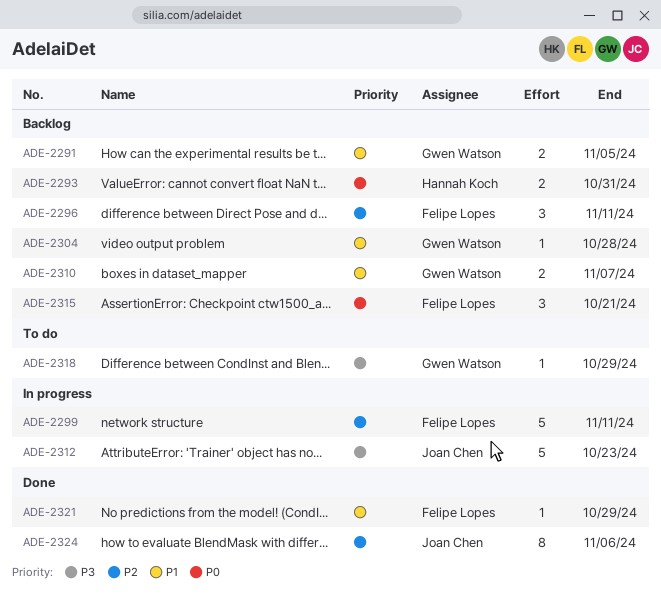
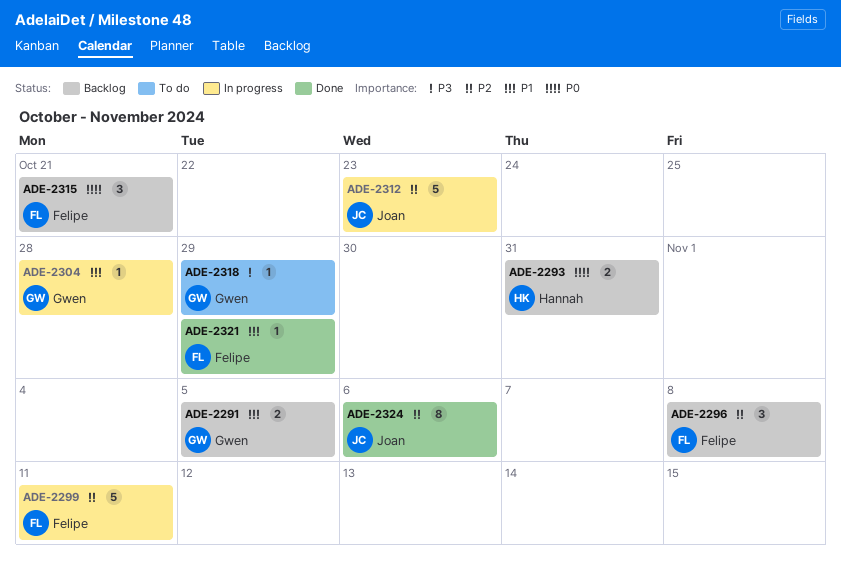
ADE-2296, due: Nov 11 -> Nov 8
ADE-2304, status: Backlog -> In progress
ADE-2310: present -> none
ADE-2312, priority: P3 -> P2

